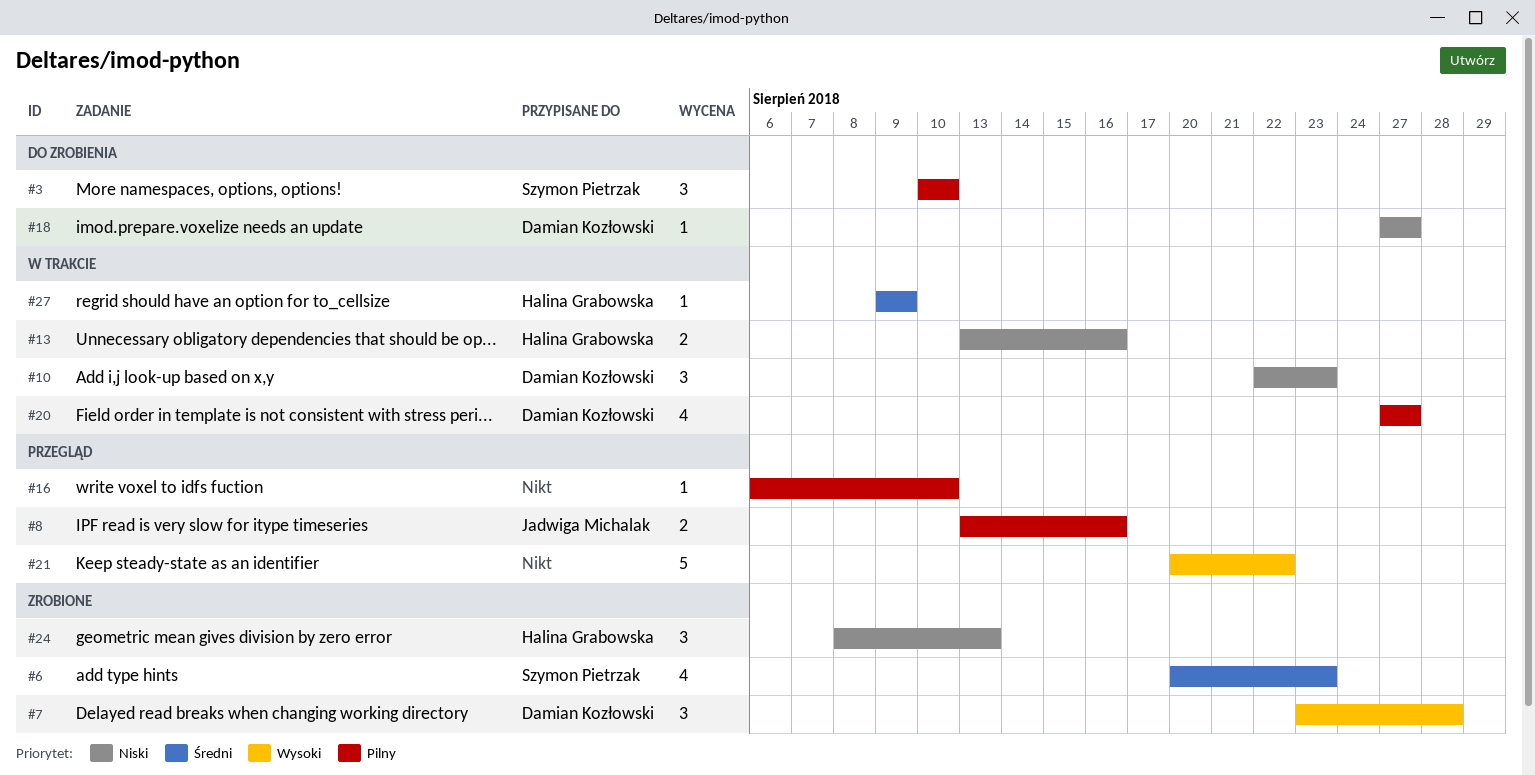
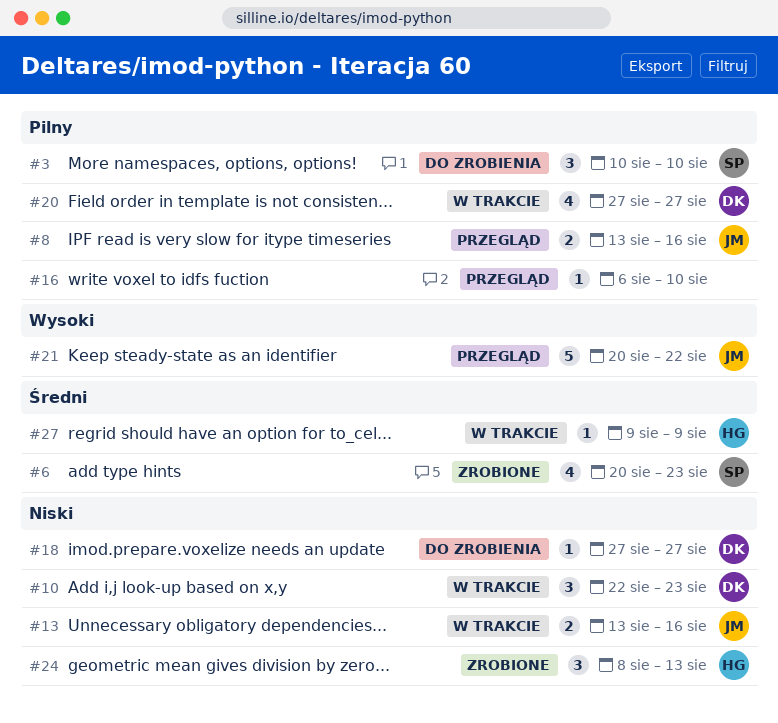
#7: present -> none
#13, owner: Halina Grabowska -> Jadwiga Michalak
#21, owner: none -> Jadwiga Michalak

